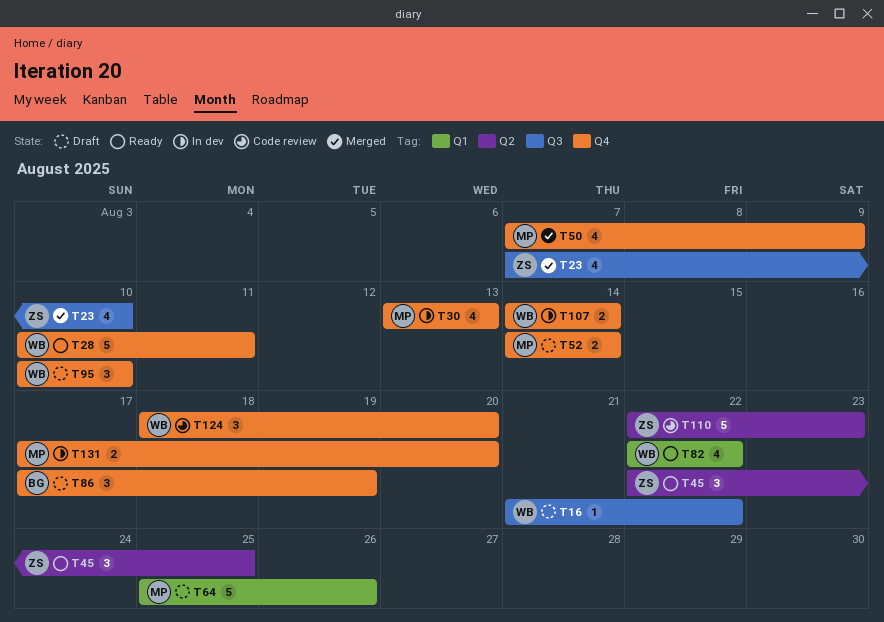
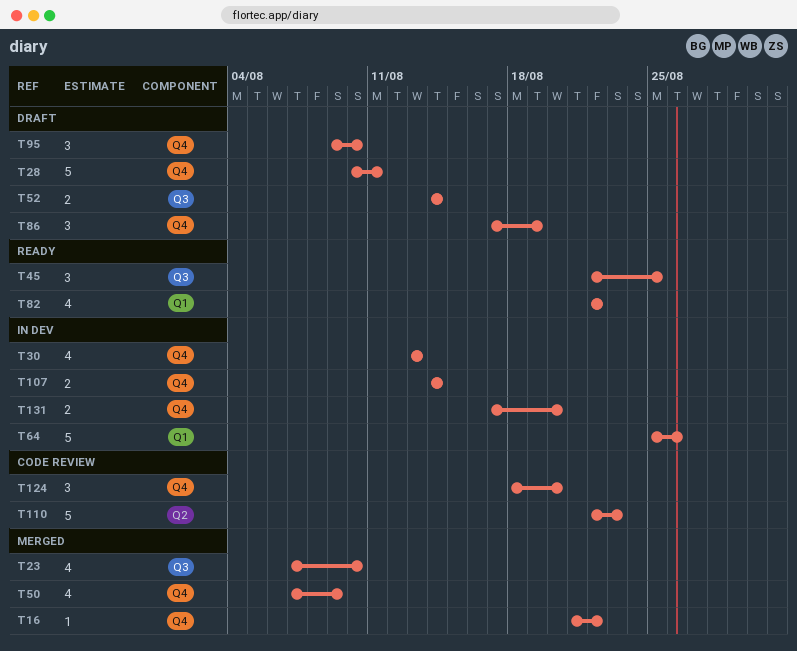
T16, status: Draft -> Merged
T16, label: Q3 -> Q4
T28, status: Ready -> Draft
T45, label: Q2 -> Q3
T52, label: Q4 -> Q3
T64, status: Draft -> In dev
T95, start: Aug 10 -> Aug 9

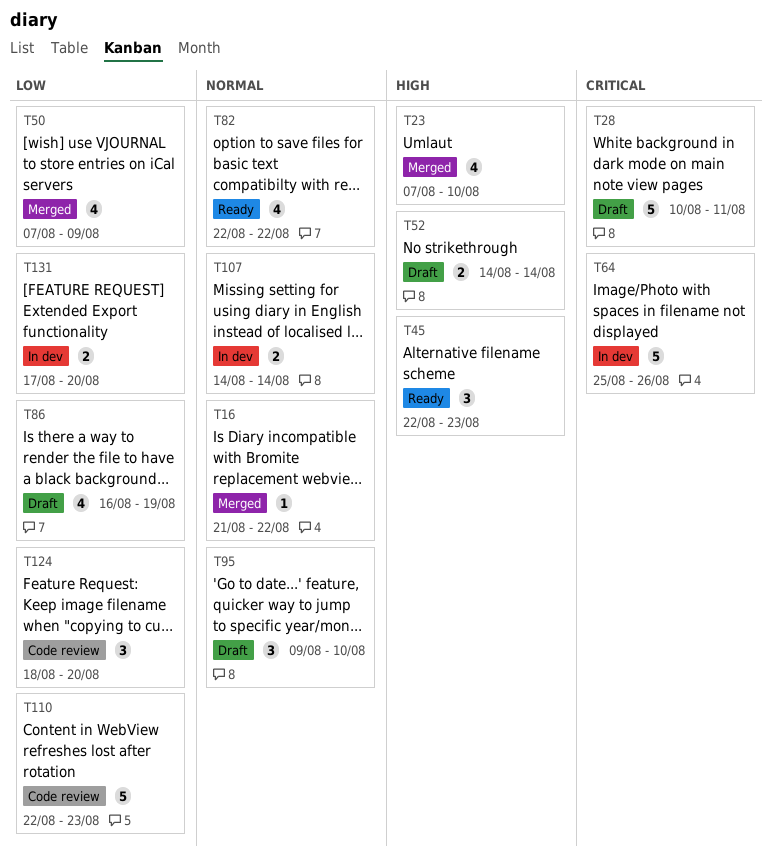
T30: present -> none
T45, due: Aug 25 -> Aug 23
T86, estimate: 3 -> 4
T86, start: Aug 17 -> Aug 16

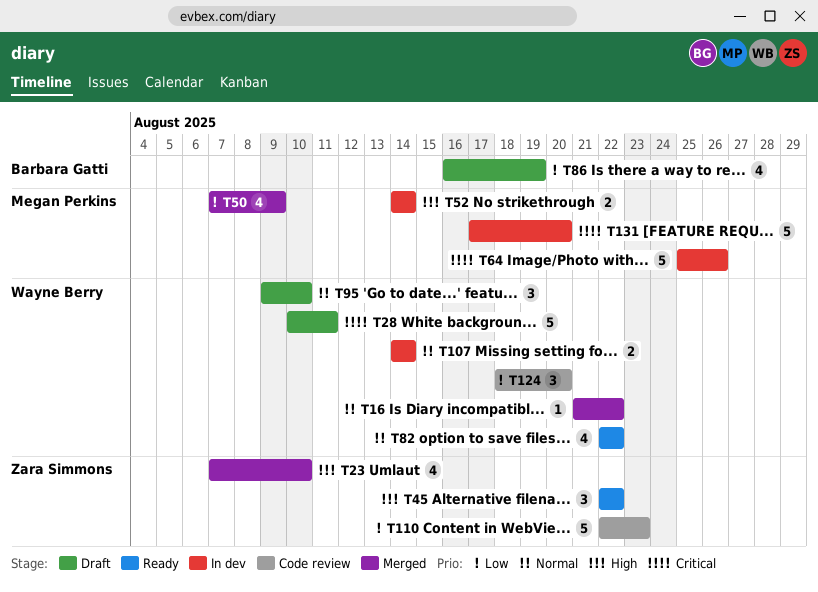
T45, due: Aug 23 -> Aug 22
T52, status: Draft -> In dev
T131, priority: Low -> Critical
T131, estimate: 2 -> 5

